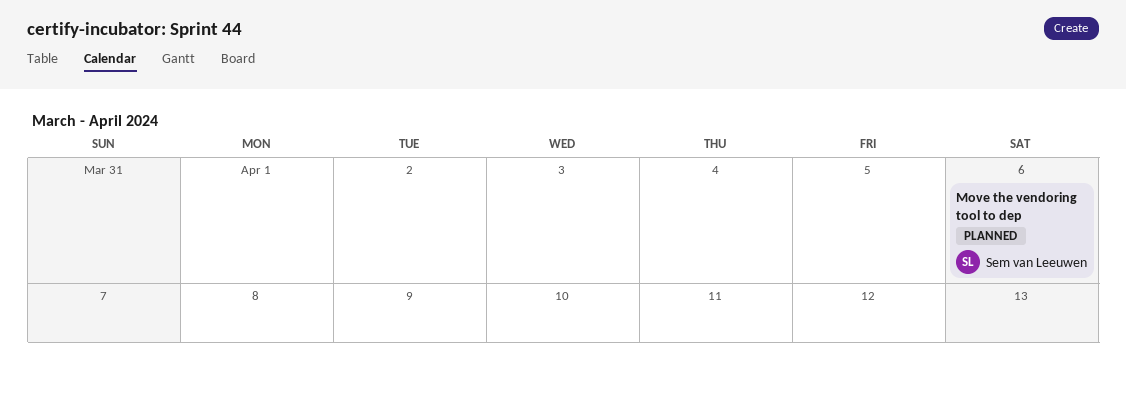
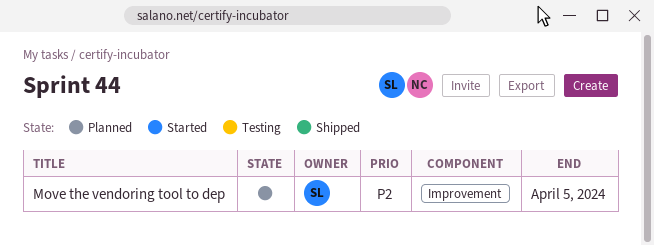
Move the vendoring tool to dep, due: Apr 6 -> Apr 5

